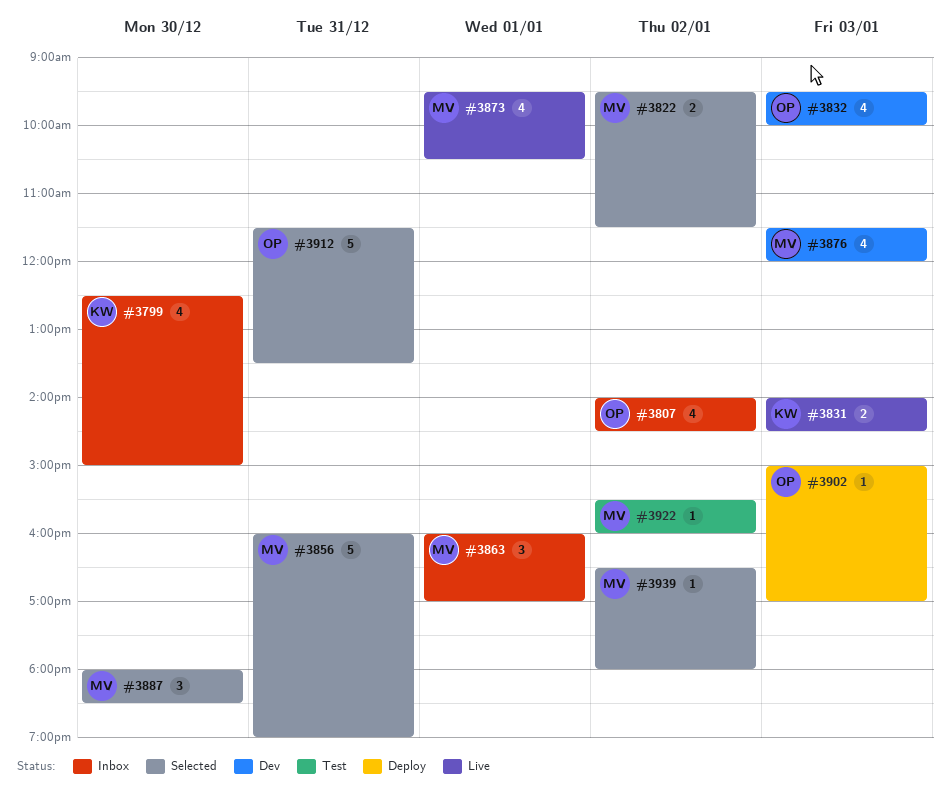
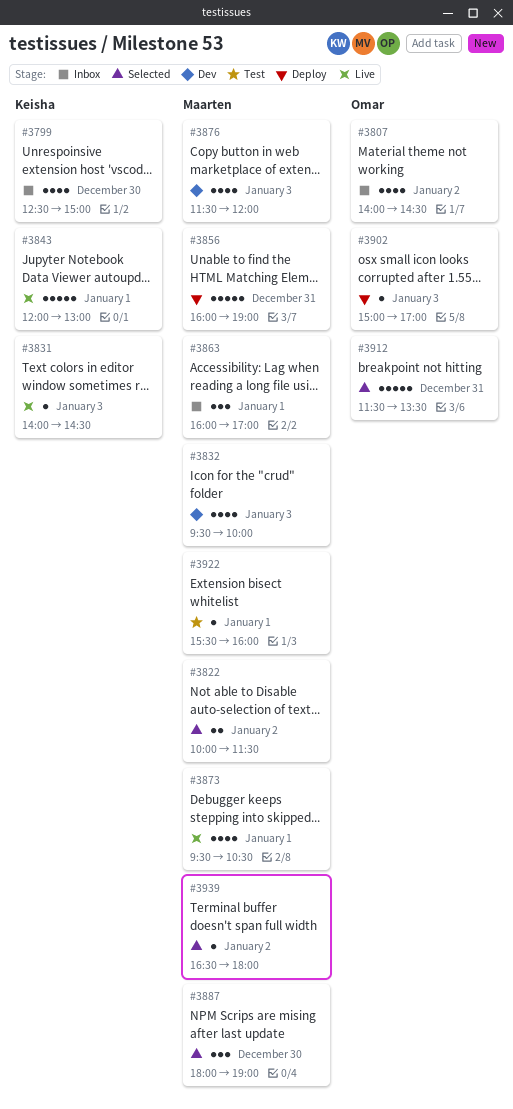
#3822, begins: 09:30 -> 10:00
#3831, estimate: 2 -> 1
#3832, owner: Omar -> Maarten
#3843: none -> present
#3856, status: Selected -> Deploy
#3887, ends: 18:30 -> 19:00
#3922, day: Jan 2 -> Jan 1

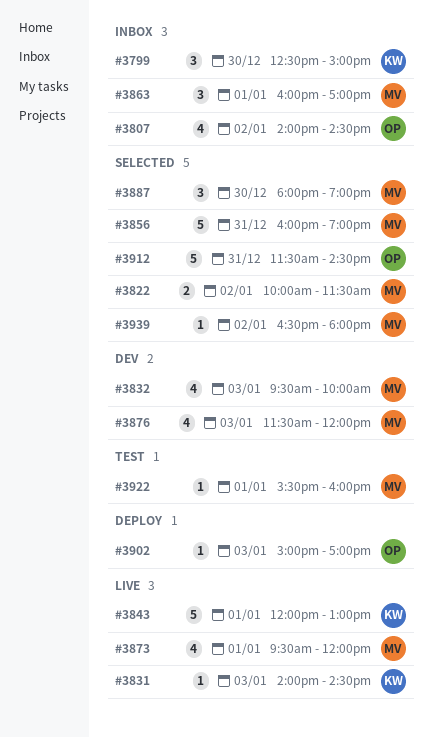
#3799, estimate: 4 -> 3
#3856, status: Deploy -> Selected
#3873, ends: 10:30 -> 12:00
#3912, ends: 13:30 -> 14:30

